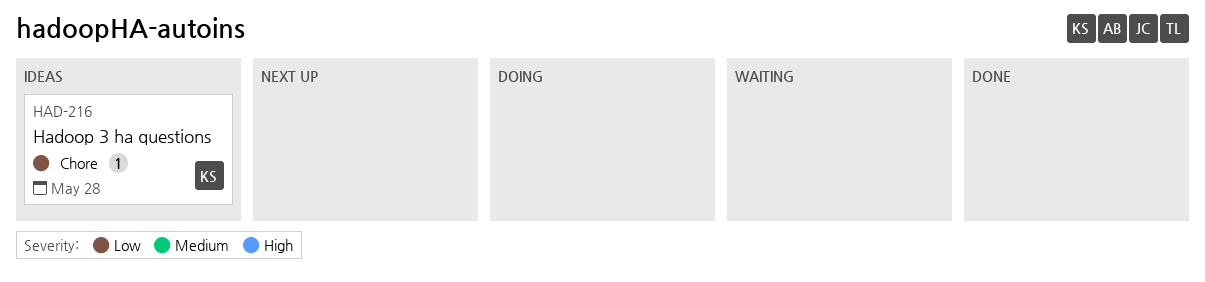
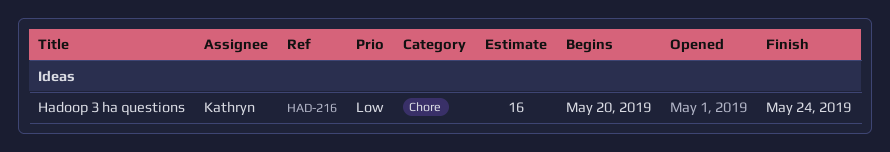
HAD-216, estimate: 1 -> 16
HAD-216, due: May 28 -> May 24

